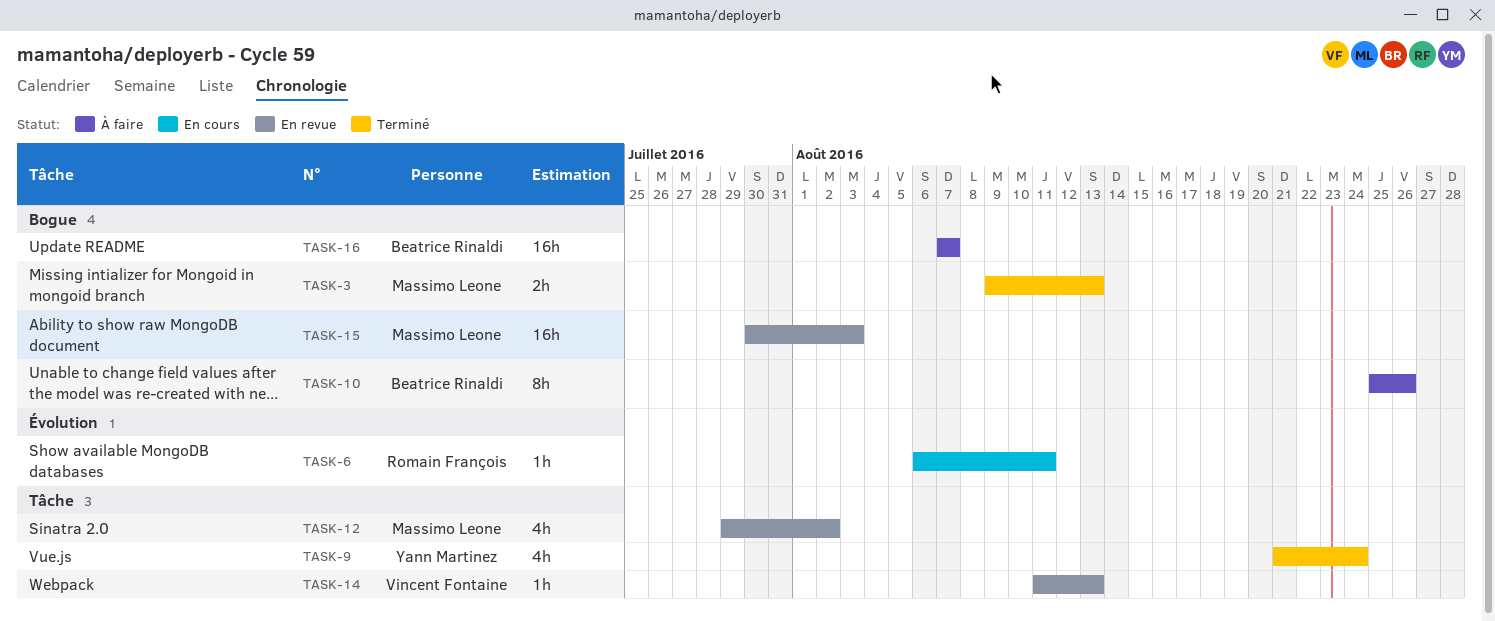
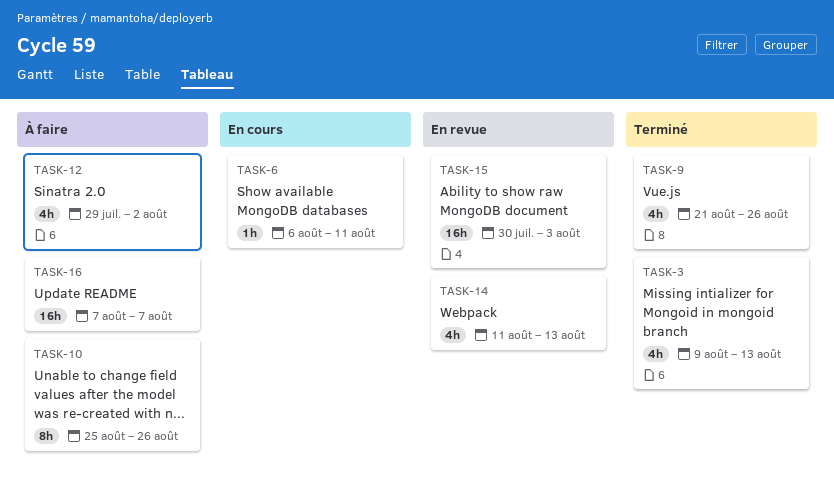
TASK-3, estimate: 2h -> 4h
TASK-9, due: Aug 24 -> Aug 26
TASK-12, status: En revue -> À faire
TASK-14, estimate: 1h -> 4h

